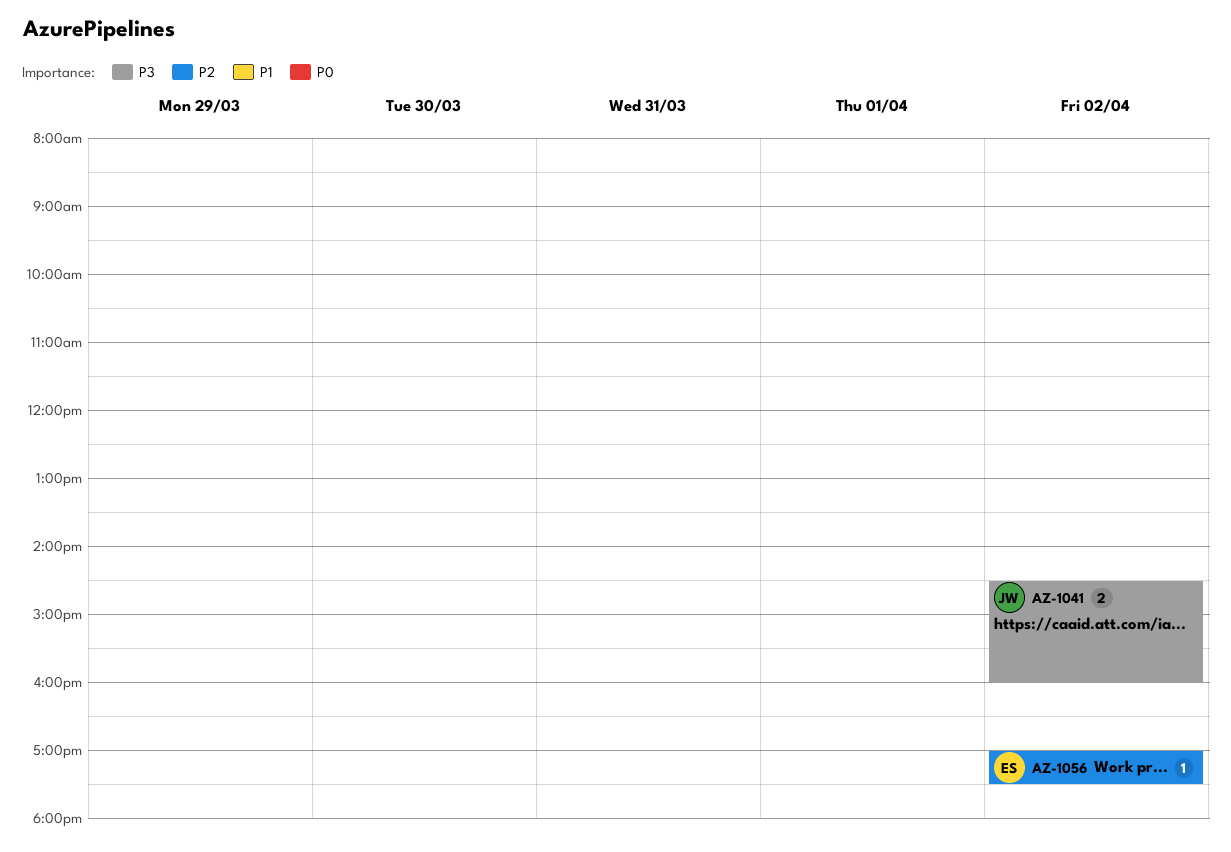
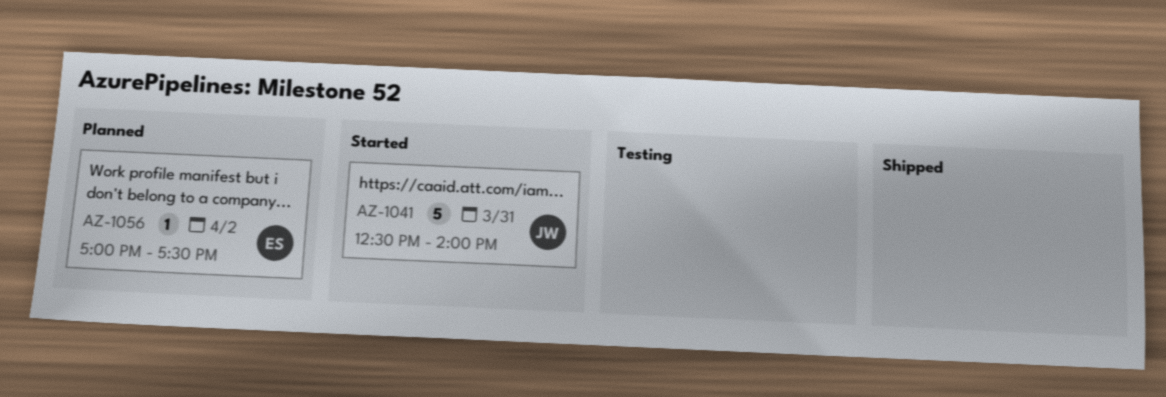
AZ-1041, estimate: 2 -> 5
AZ-1041, day: Apr 2 -> Mar 31
AZ-1041, begins: 14:30 -> 12:30
AZ-1041, ends: 16:00 -> 14:00

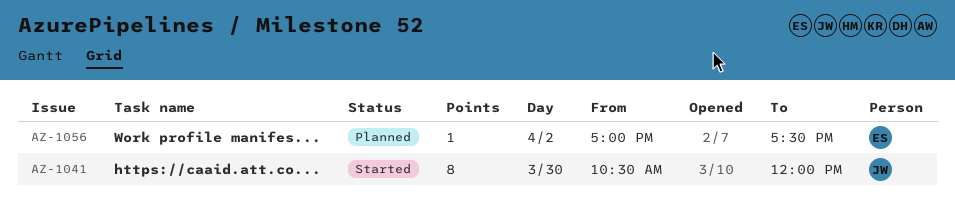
AZ-1041, estimate: 5 -> 8
AZ-1041, day: Mar 31 -> Mar 30
AZ-1041, begins: 12:30 -> 10:30
AZ-1041, ends: 14:00 -> 12:00

